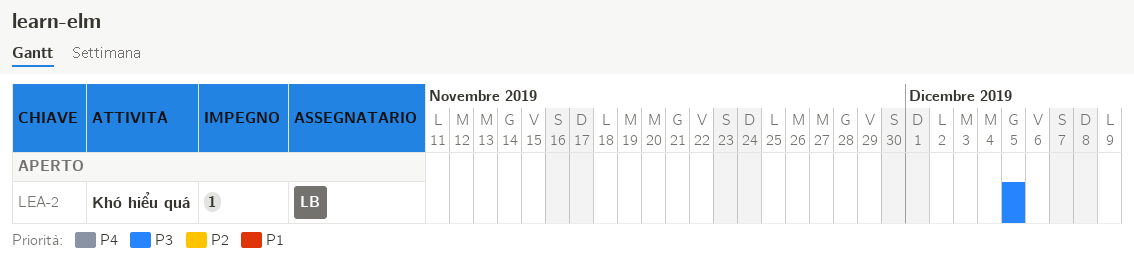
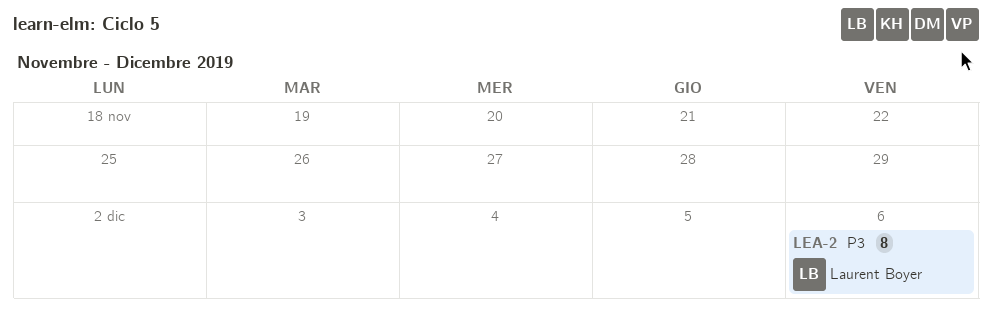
LEA-2, estimate: 1 -> 8
LEA-2, due: Dec 5 -> Dec 6

